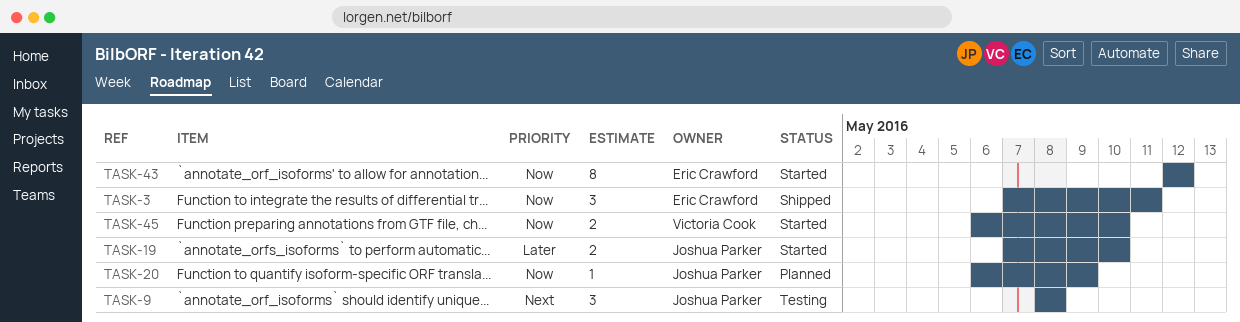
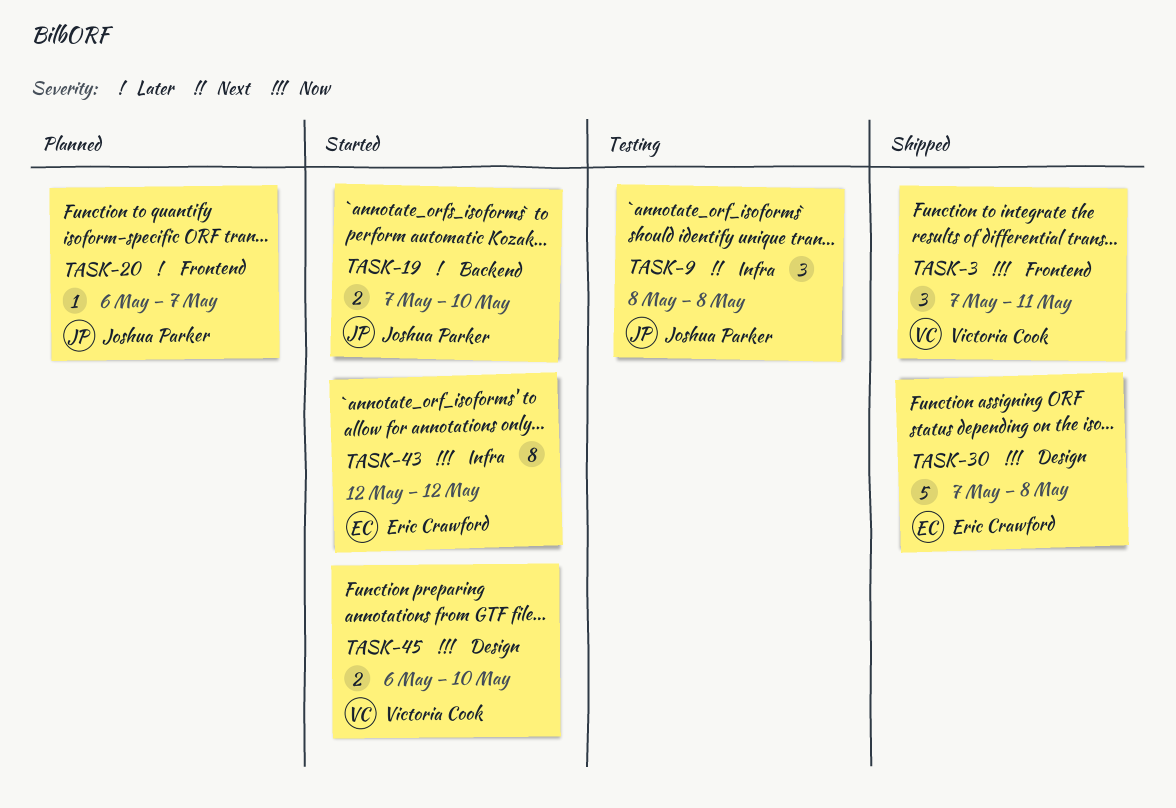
TASK-3, owner: Eric Crawford -> Victoria Cook
TASK-20, priority: Now -> Later
TASK-20, due: May 9 -> May 7
TASK-30: none -> present

